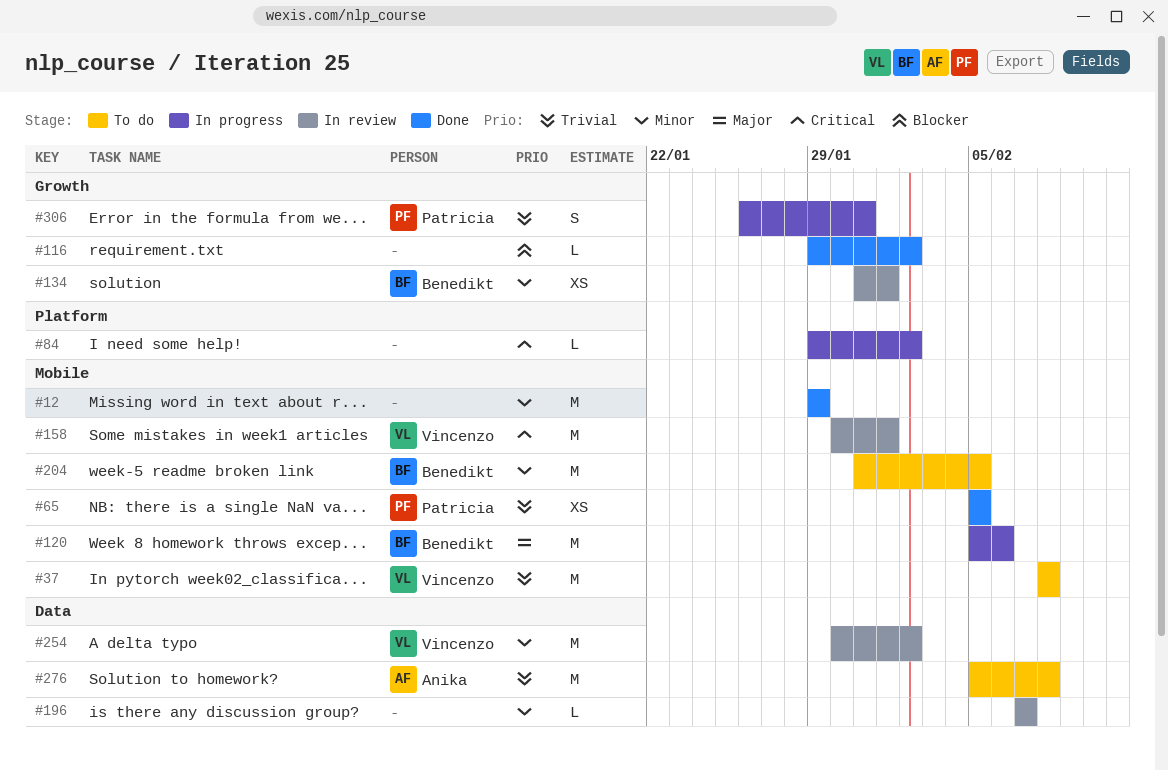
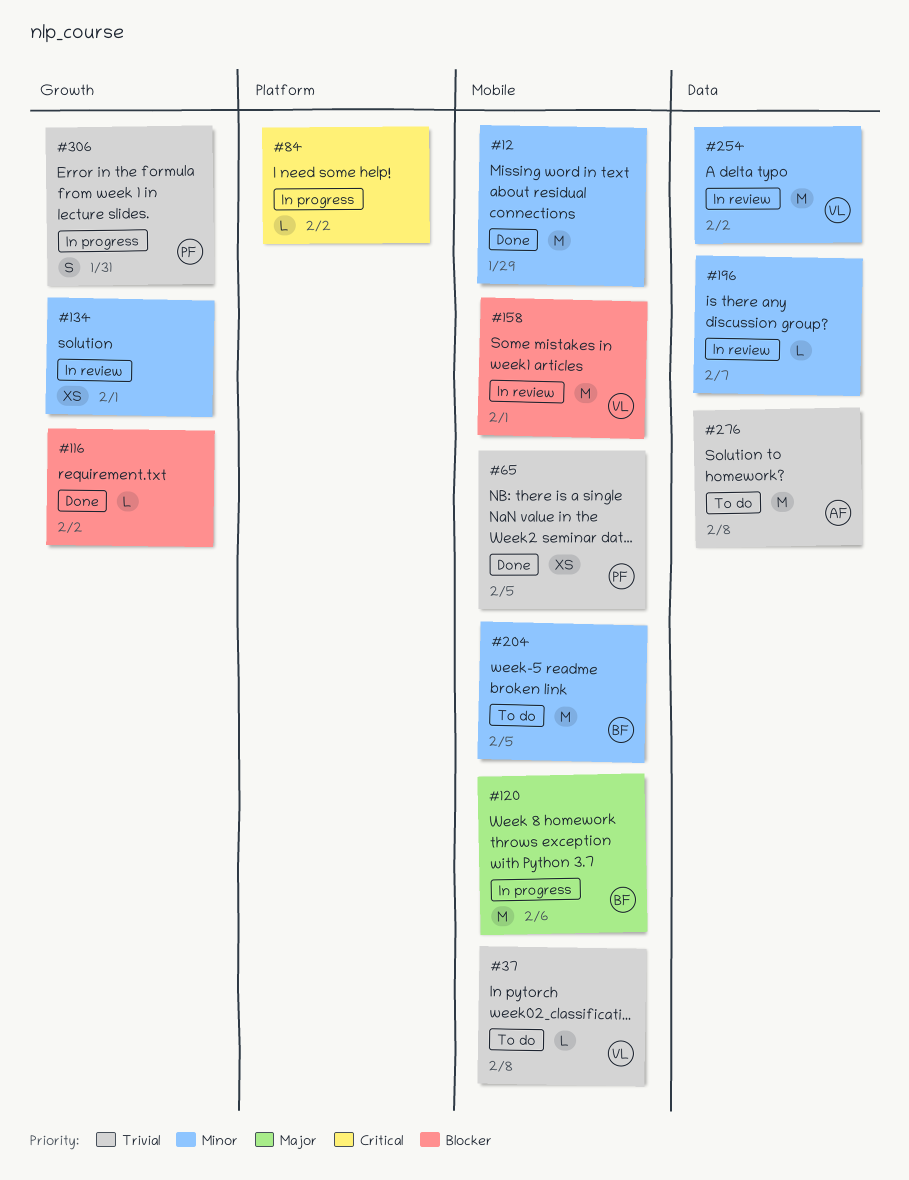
#37, estimate: M -> L
#134, owner: Benedikt -> none
#158, priority: Critical -> Blocker

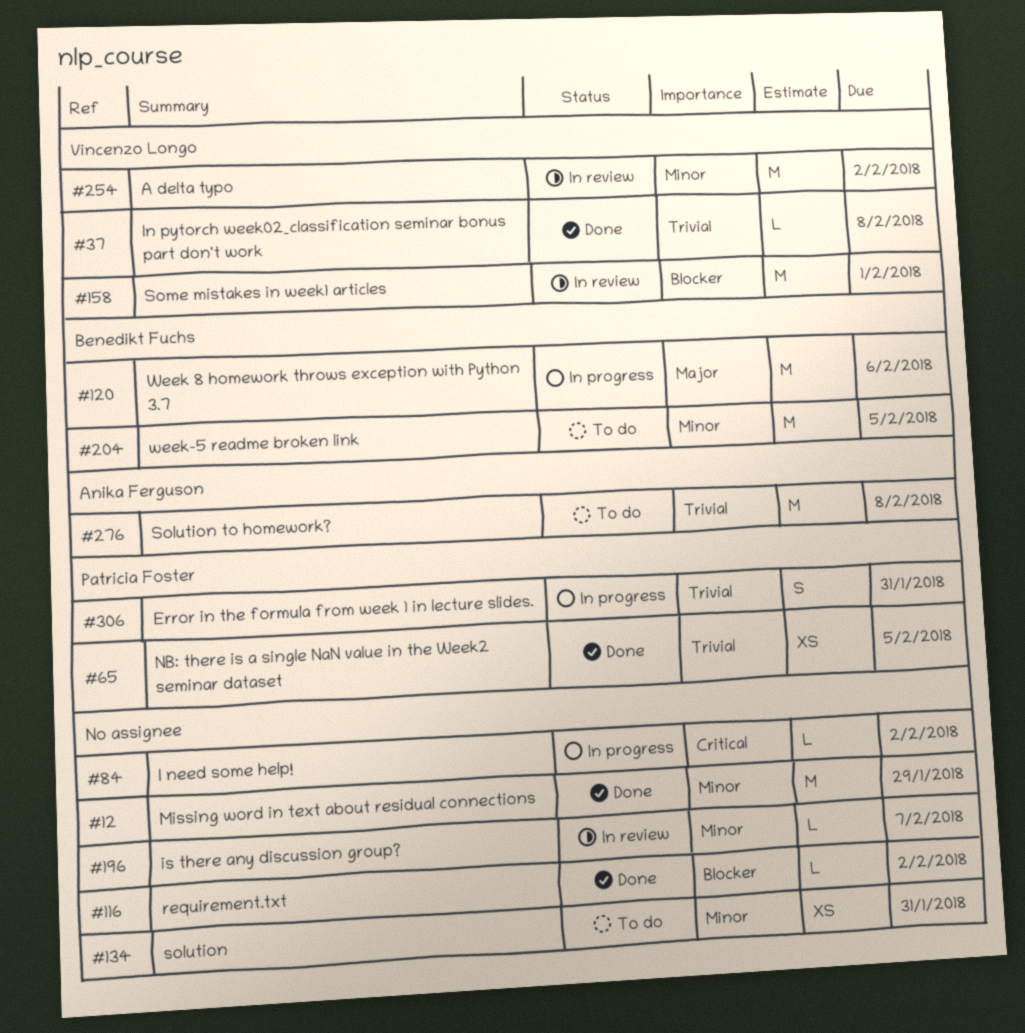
#37, status: To do -> Done
#134, status: In review -> To do
#134, due: Feb 1 -> Jan 31

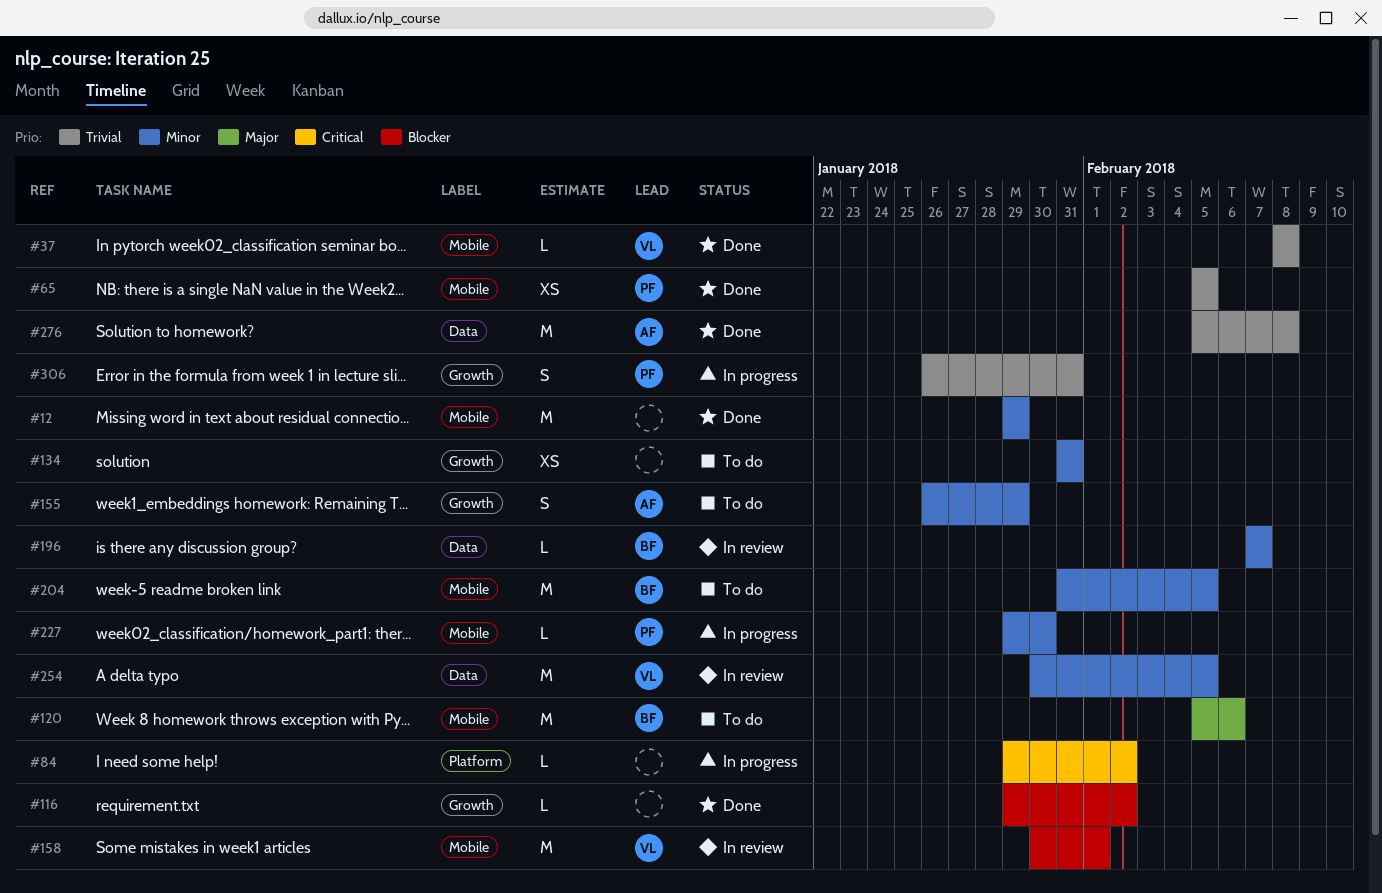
#120, status: In progress -> To do
#155: none -> present
#196, owner: none -> Benedikt Fuchs
#227: none -> present
#254, due: Feb 2 -> Feb 5
#276, status: To do -> Done

